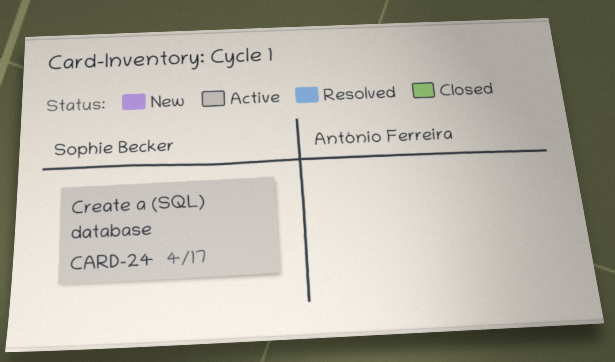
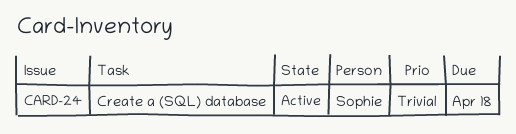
CARD-24, due: Apr 17 -> Apr 18

